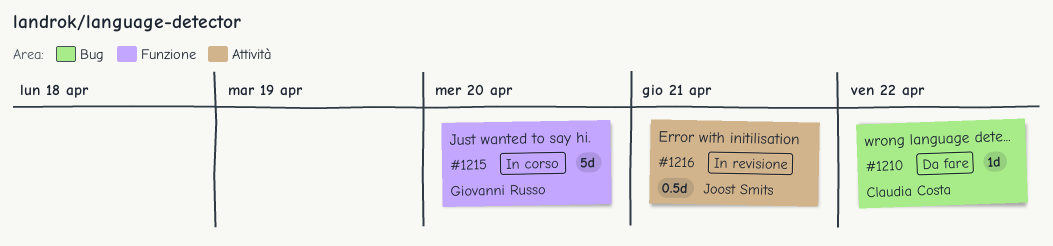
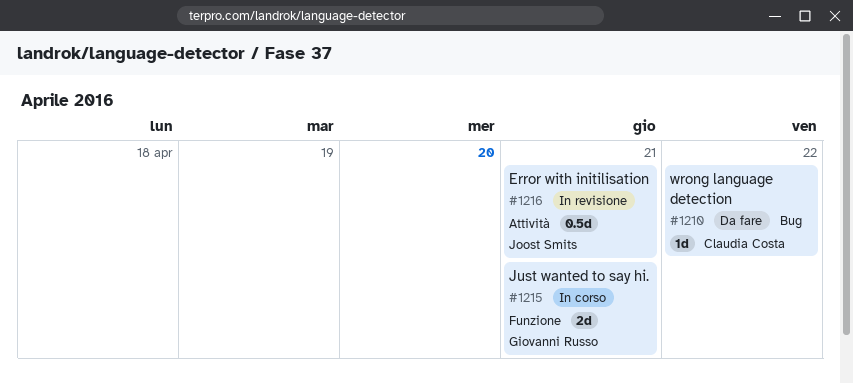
#1215, estimate: 5d -> 2d
#1215, due: Apr 20 -> Apr 21

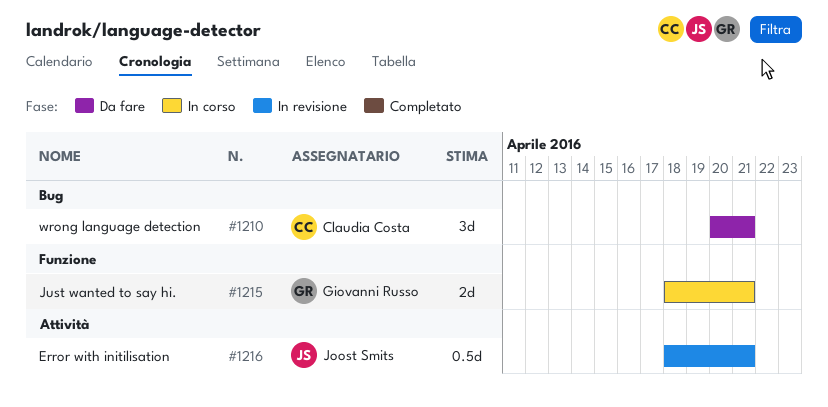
#1210, estimate: 1d -> 3d
#1210, due: Apr 22 -> Apr 21

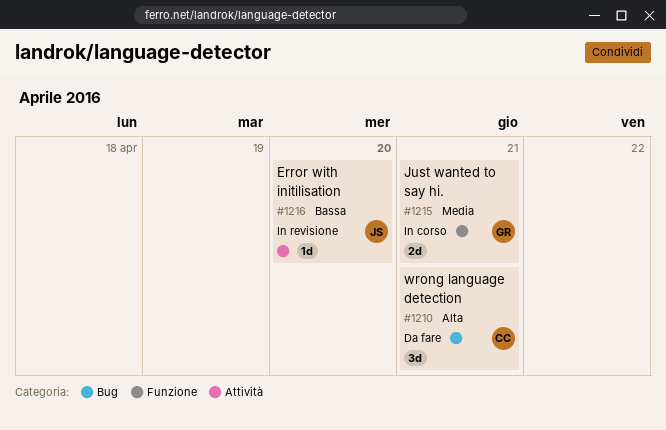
#1216, estimate: 0.5d -> 1d
#1216, due: Apr 21 -> Apr 20

